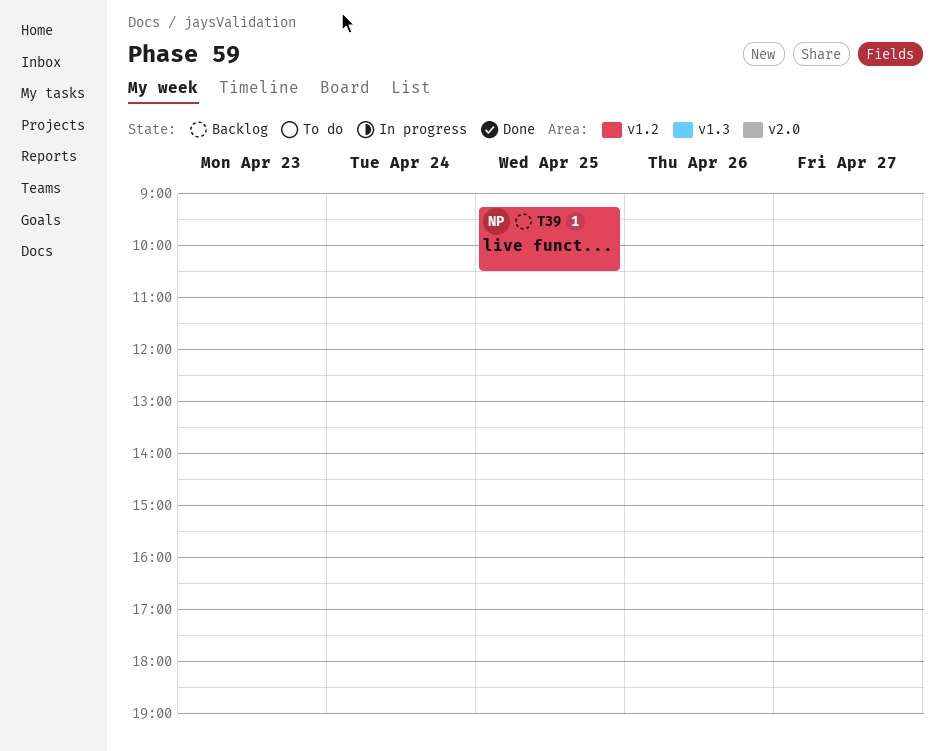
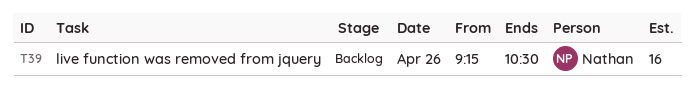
T39, estimate: 1 -> 16
T39, day: Apr 25 -> Apr 26

